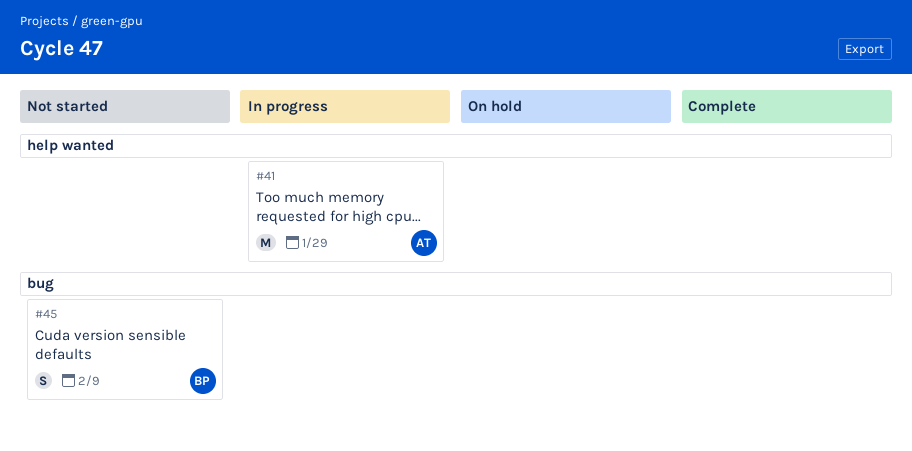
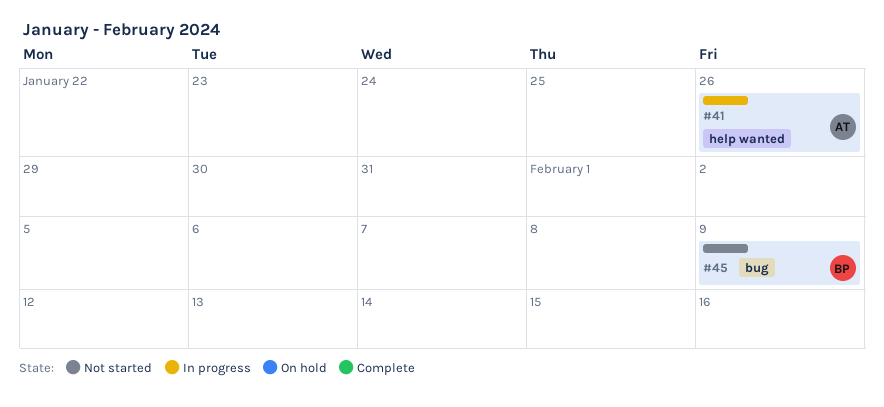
#41, due: Jan 29 -> Jan 26

